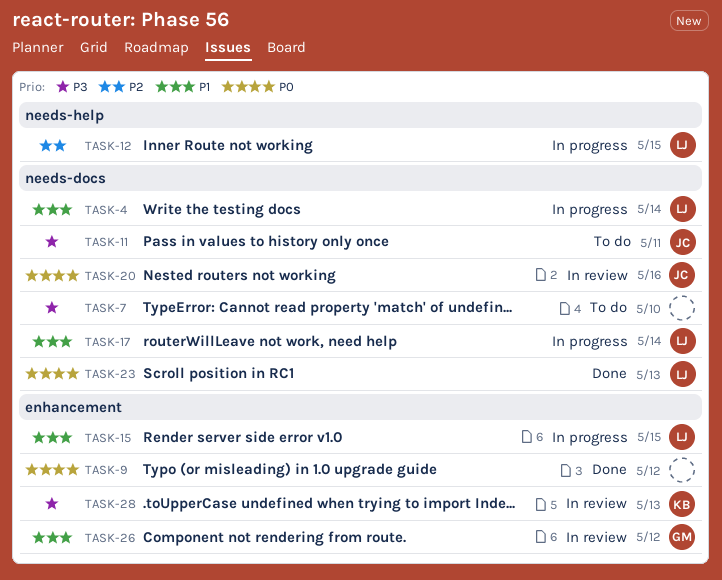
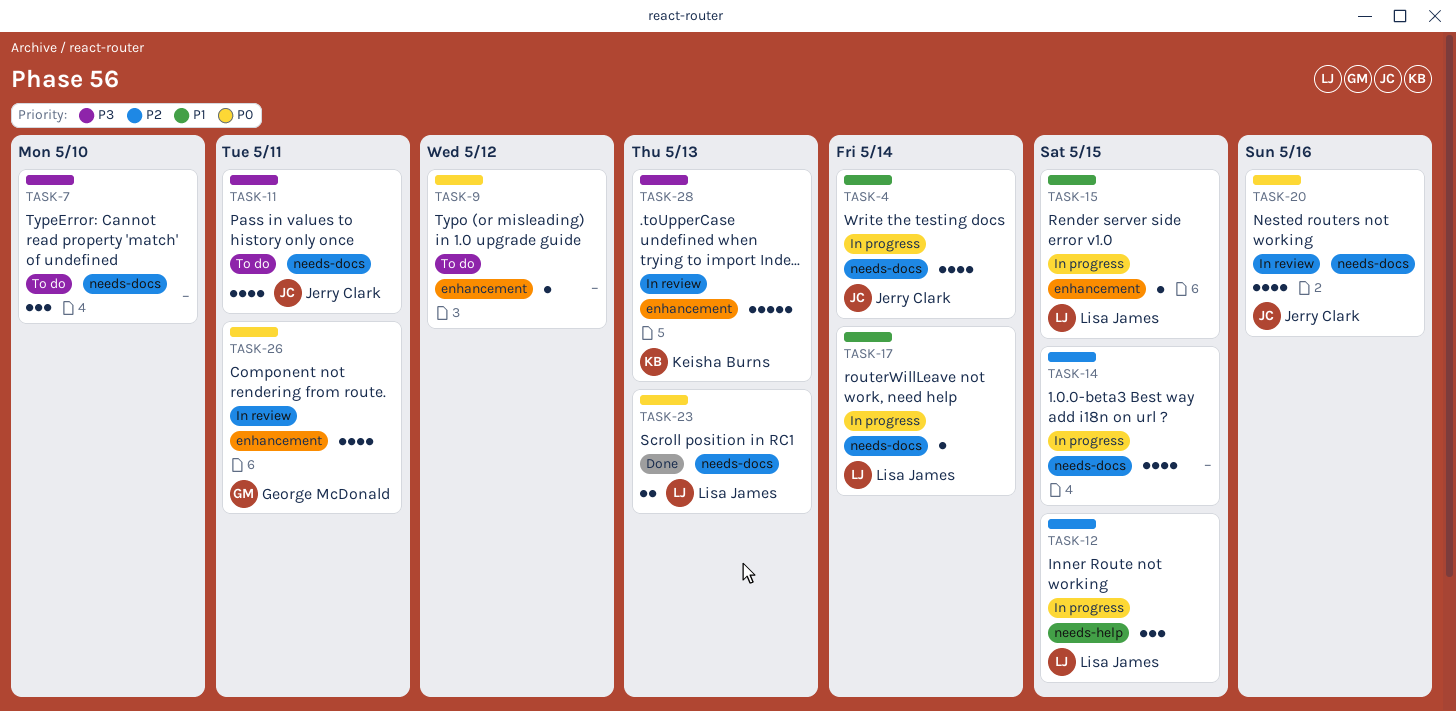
TASK-4, owner: Lisa James -> Jerry Clark
TASK-9, status: Done -> To do
TASK-14: none -> present
TASK-26, priority: P1 -> P0
TASK-26, due: May 12 -> May 11

